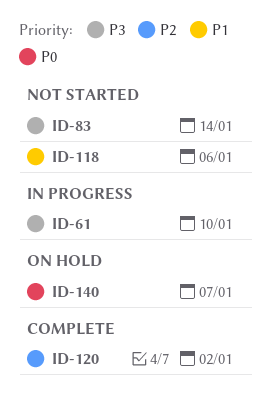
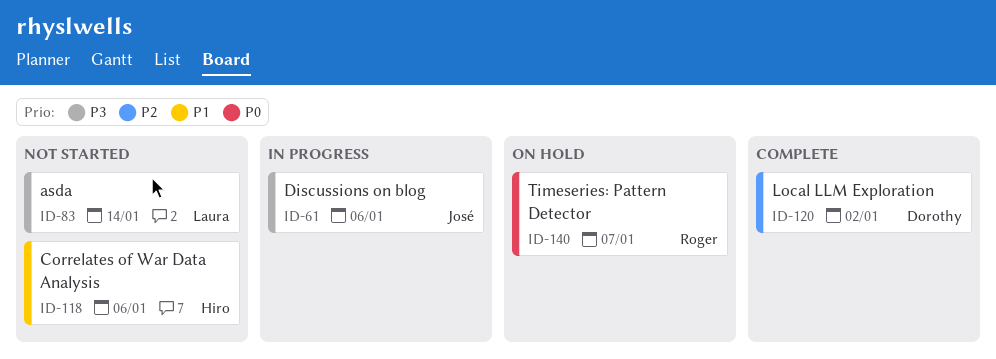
ID-61, due: Jan 10 -> Jan 6

